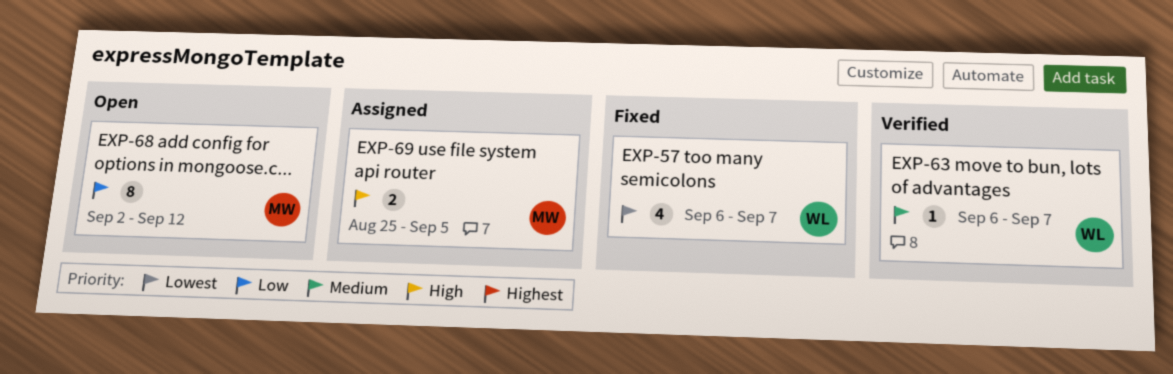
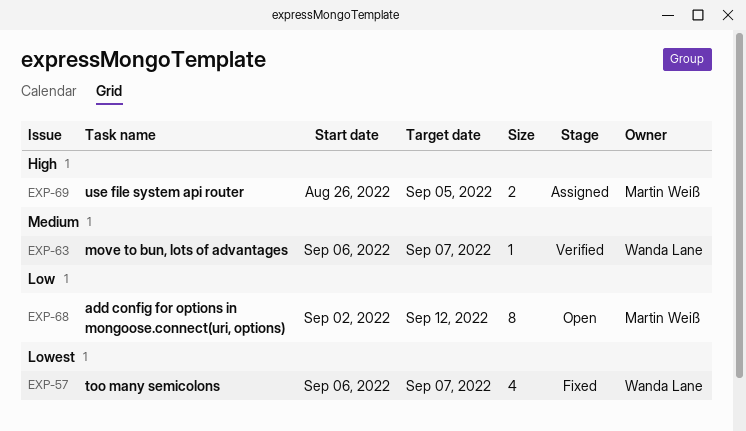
EXP-69, start: Aug 25 -> Aug 26

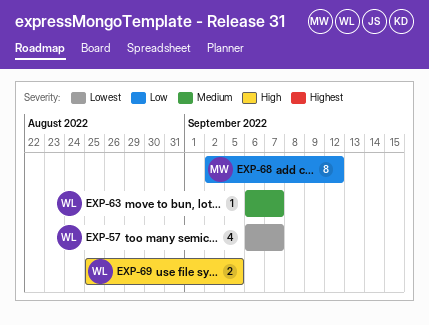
EXP-69, owner: Martin Weiß -> Wanda Lane
EXP-69, start: Aug 26 -> Aug 25

